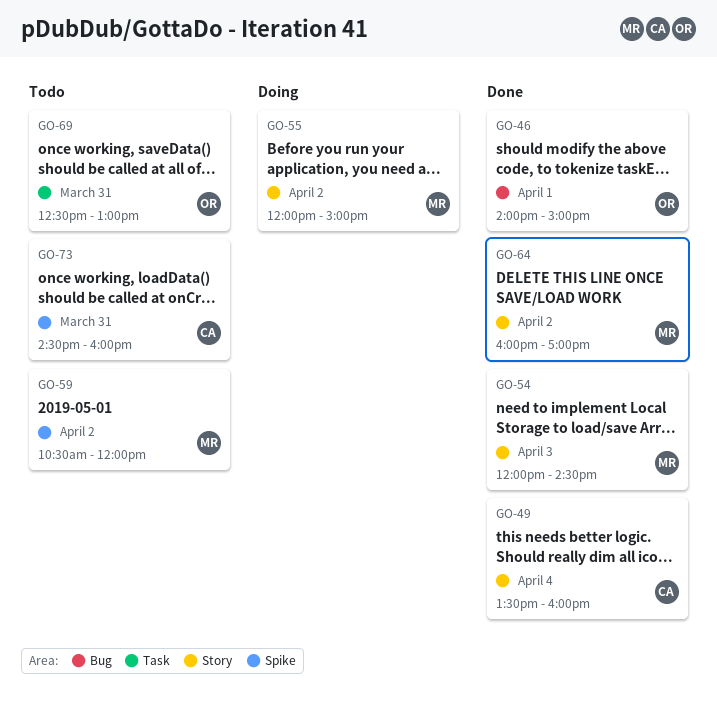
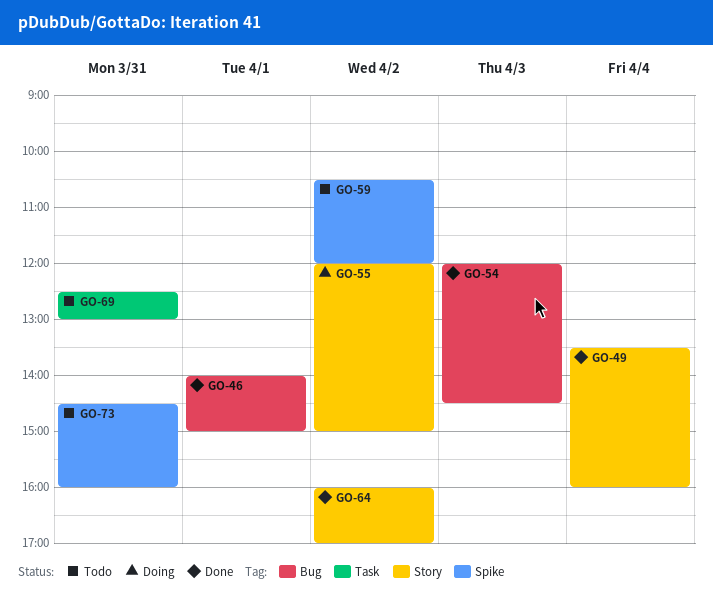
GO-54, label: Story -> Bug

